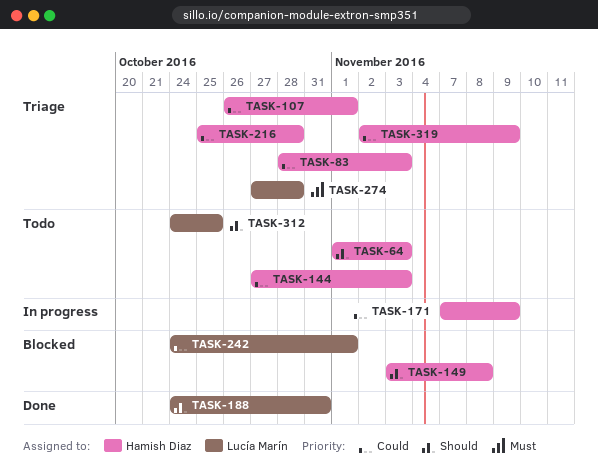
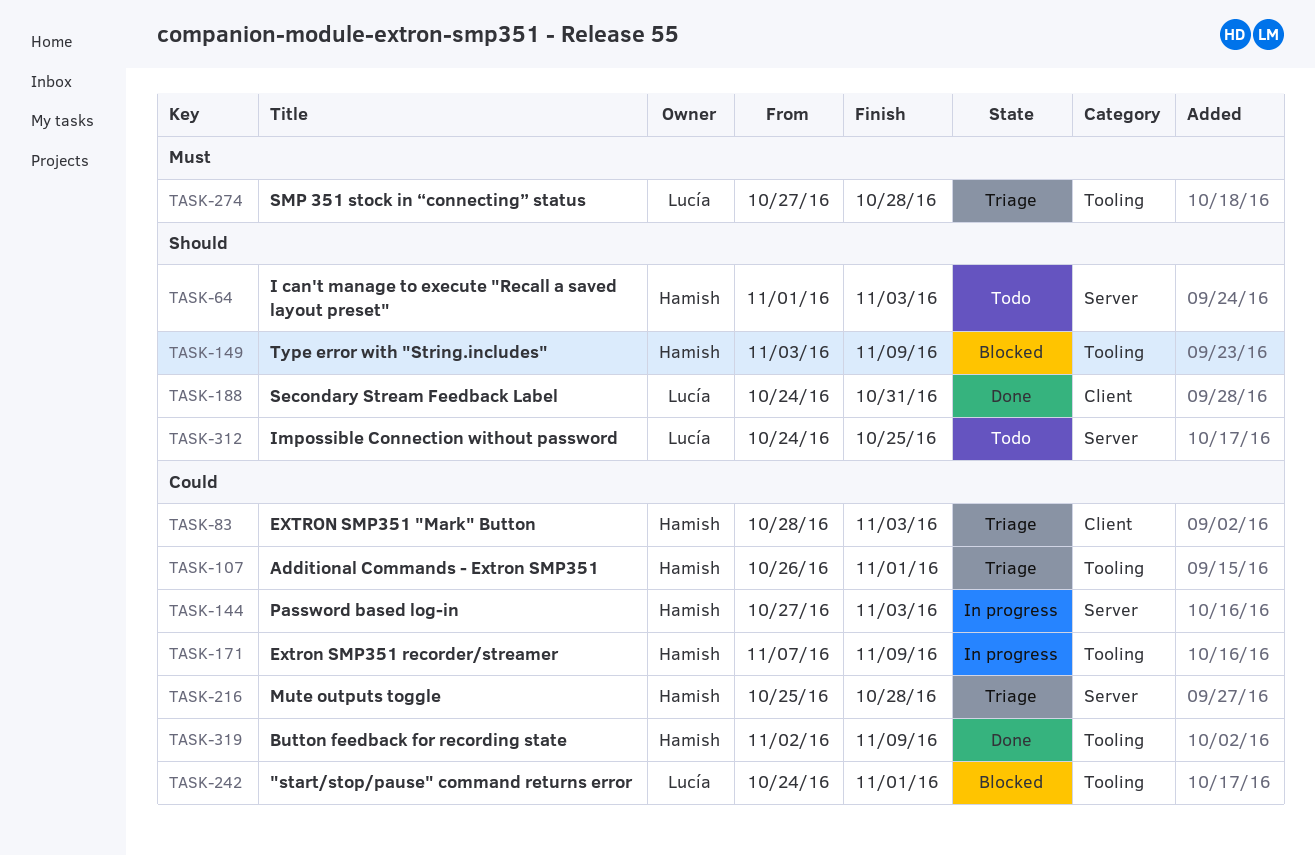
TASK-144, status: Todo -> In progress
TASK-149, due: Nov 8 -> Nov 9
TASK-319, status: Triage -> Done

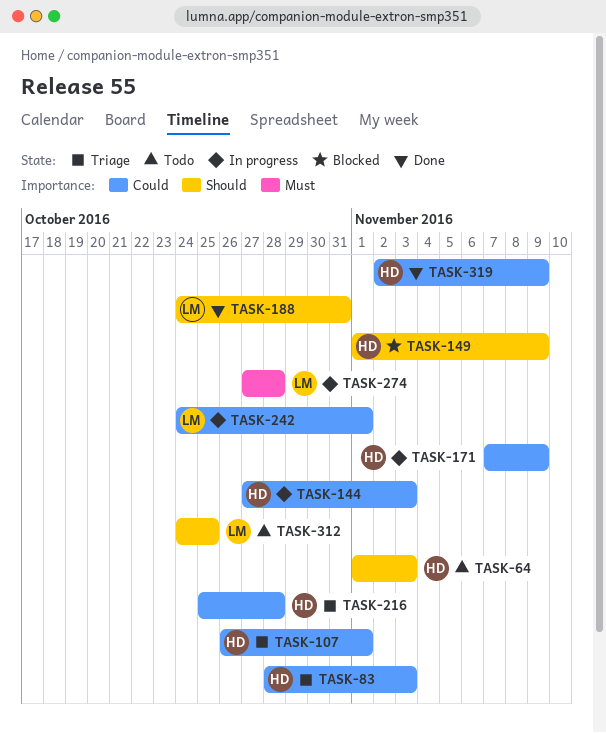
TASK-149, start: Nov 3 -> Nov 1
TASK-242, status: Blocked -> In progress
TASK-274, status: Triage -> In progress

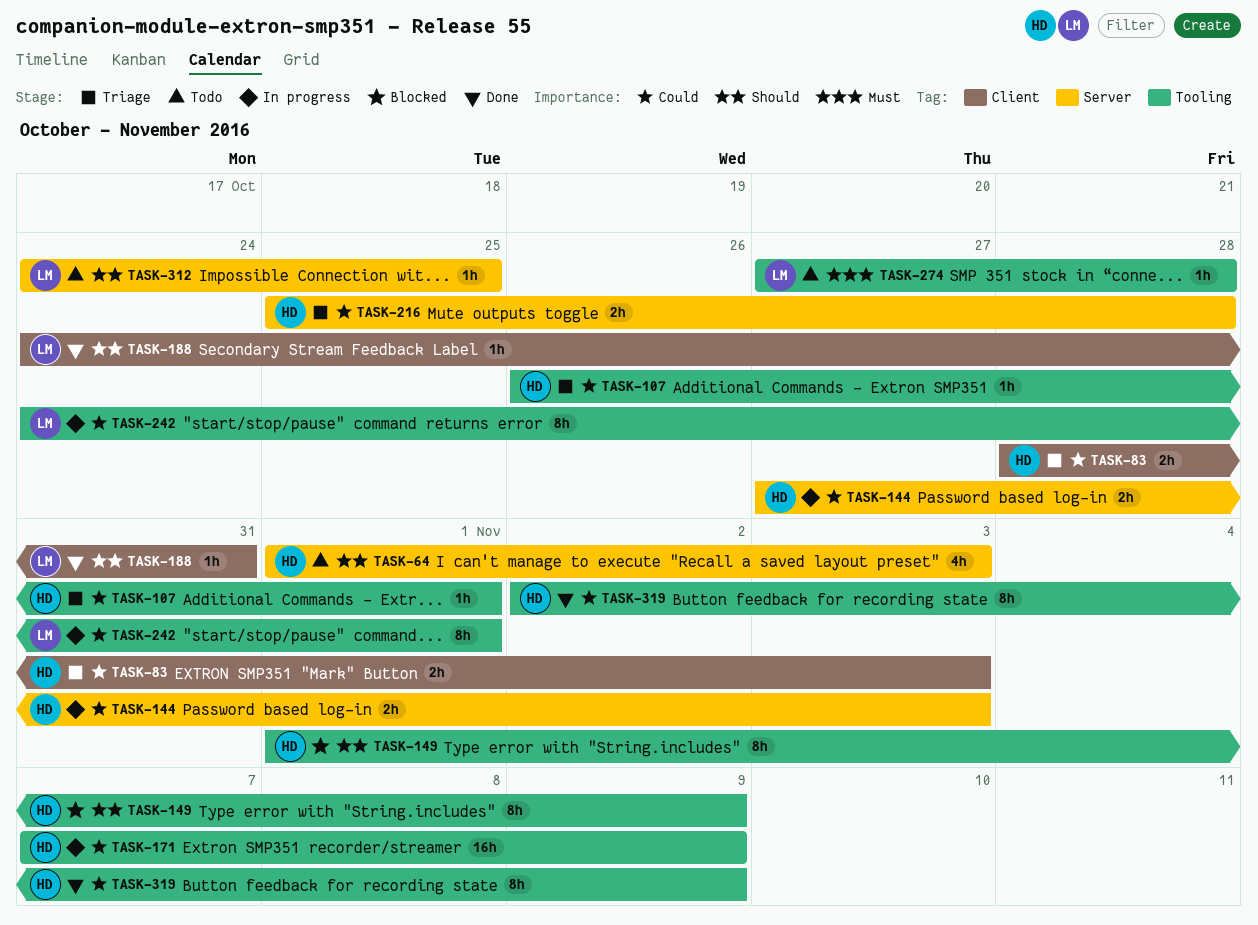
TASK-274, status: In progress -> Todo

